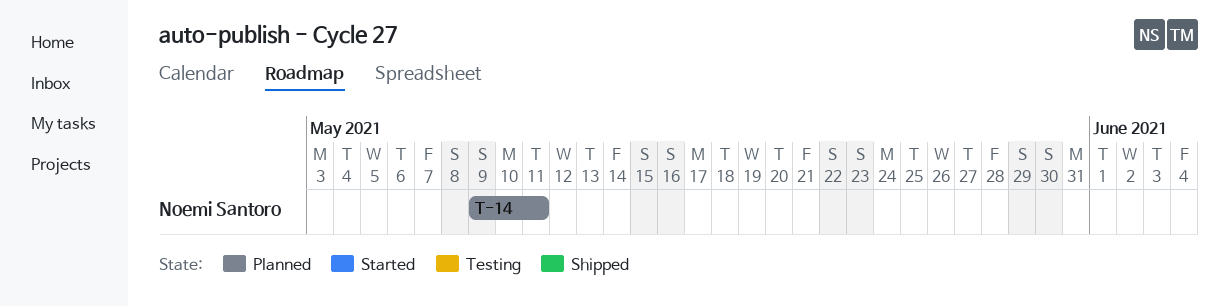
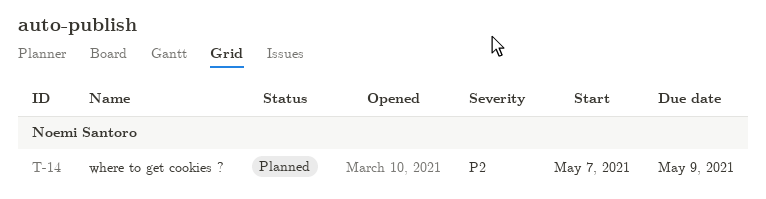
T-14, start: May 9 -> May 7
T-14, due: May 11 -> May 9

